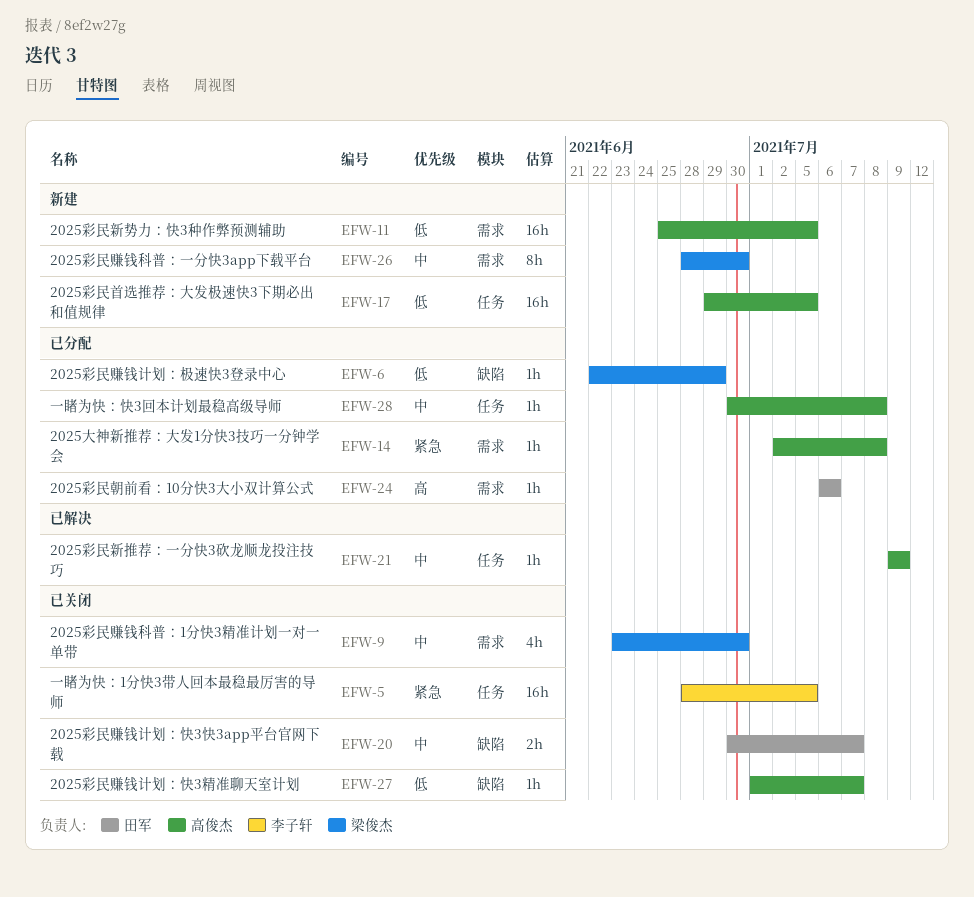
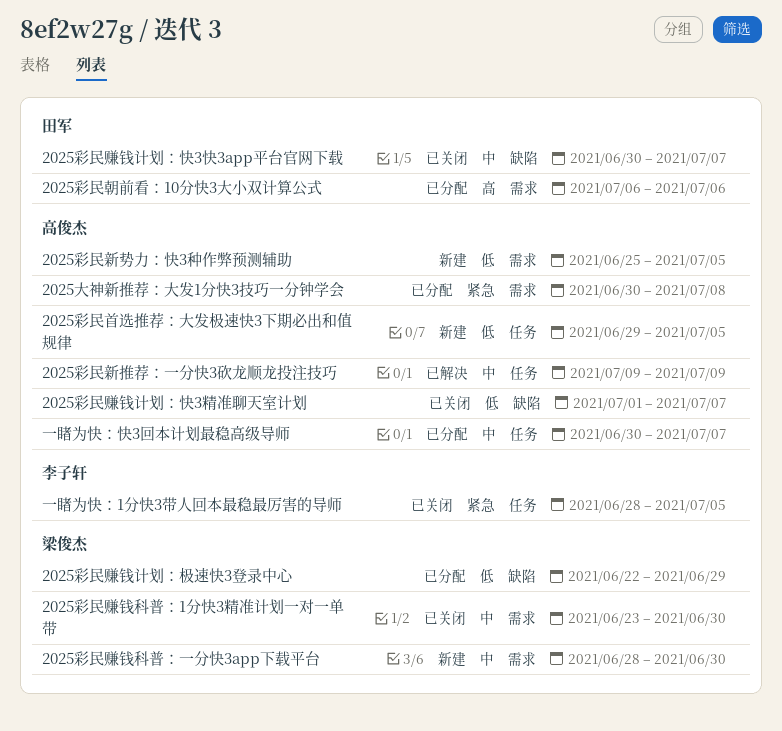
2025大神新推荐：大发1分快3技巧一分钟学会, start: Jul 2 -> Jun 30
一睹为快：快3回本计划最稳高级导师, due: Jul 8 -> Jul 7

